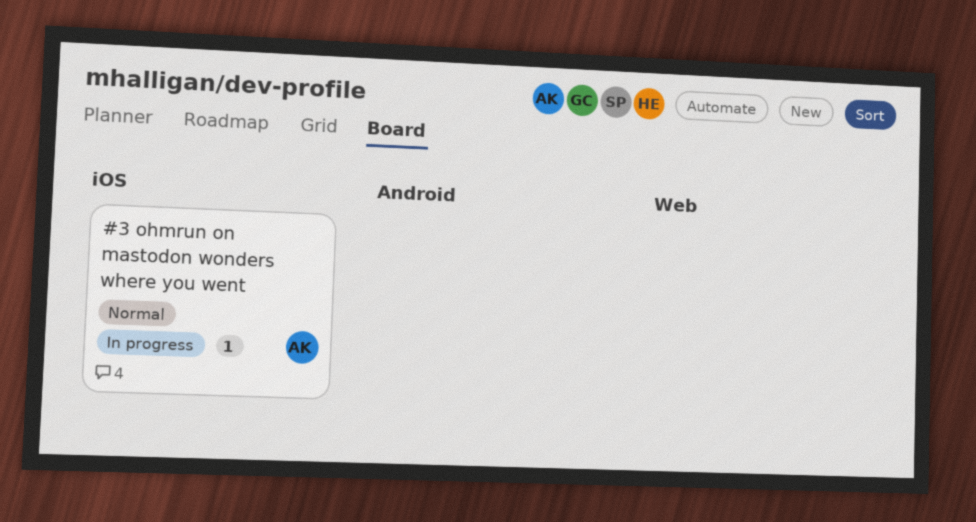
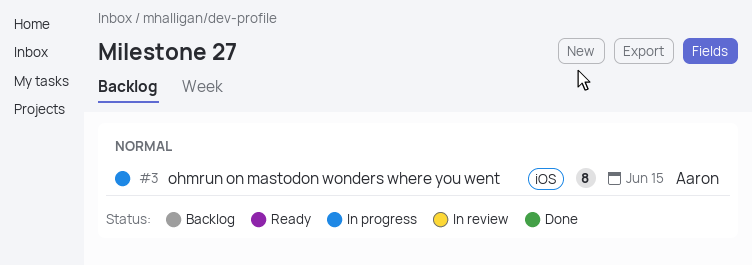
#3, estimate: 1 -> 8

